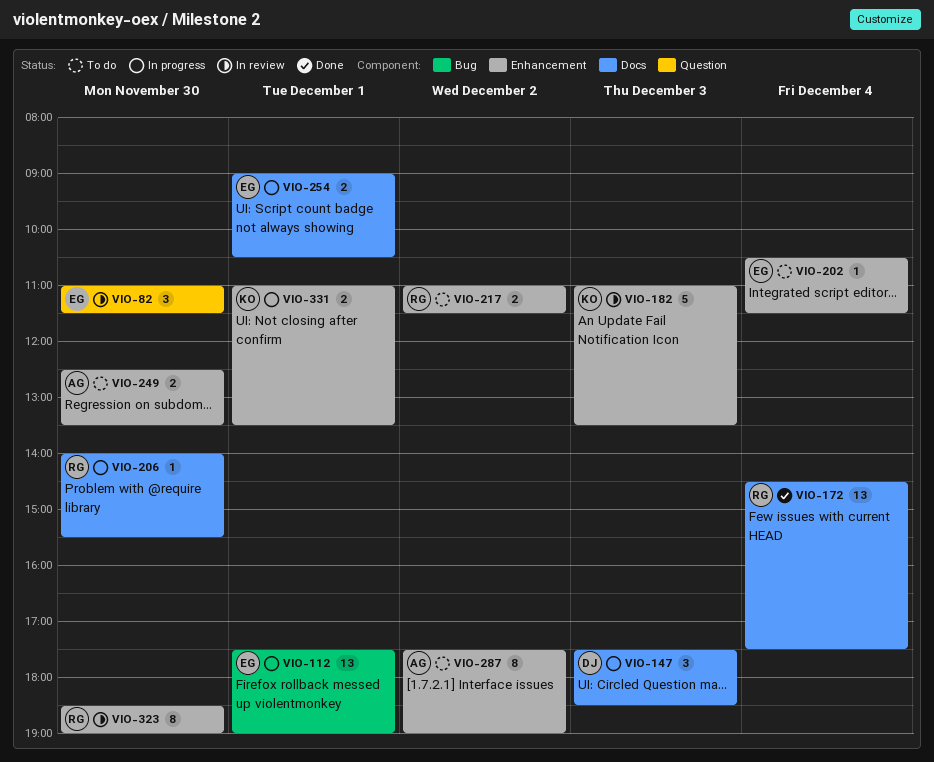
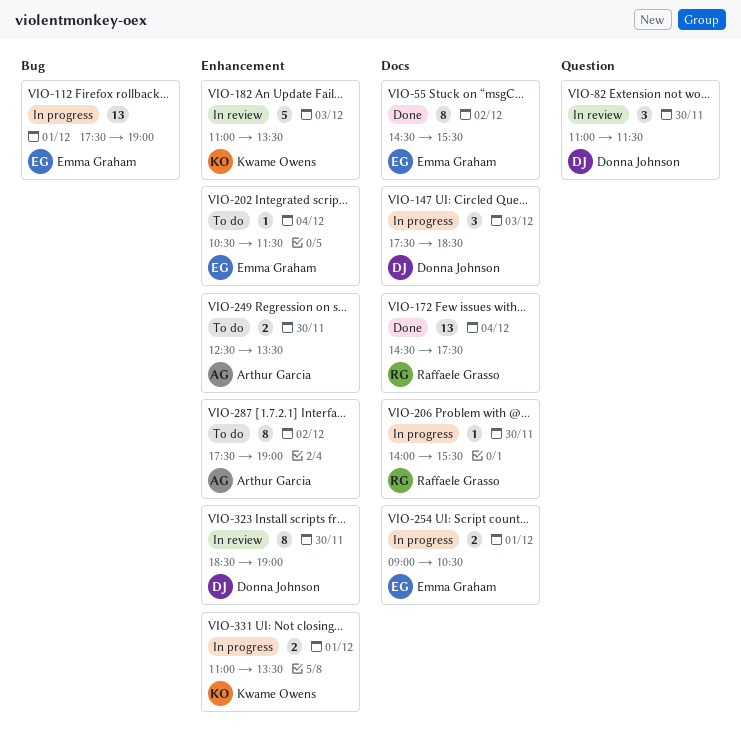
VIO-55: none -> present
VIO-82, owner: Emma Graham -> Donna Johnson
VIO-217: present -> none
VIO-323, owner: Raffaele Grasso -> Donna Johnson

